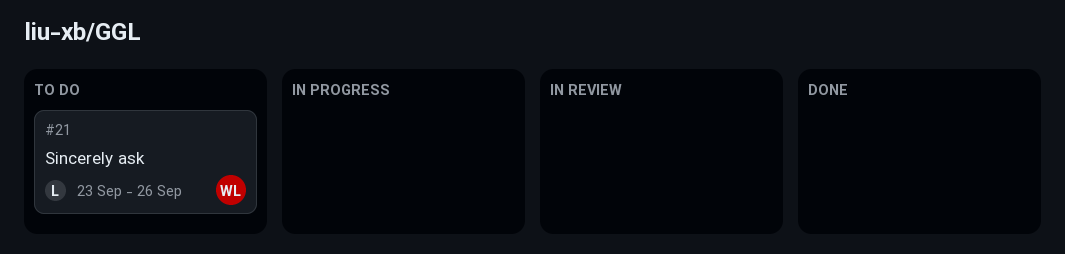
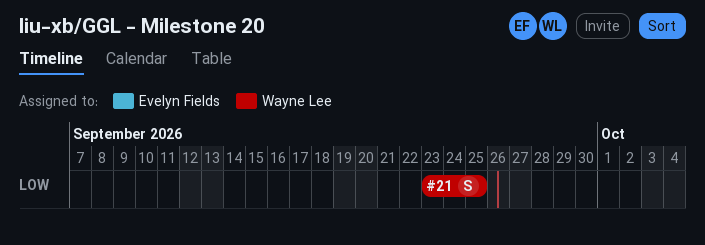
#21, estimate: L -> S
#21, due: Sep 26 -> Sep 25

